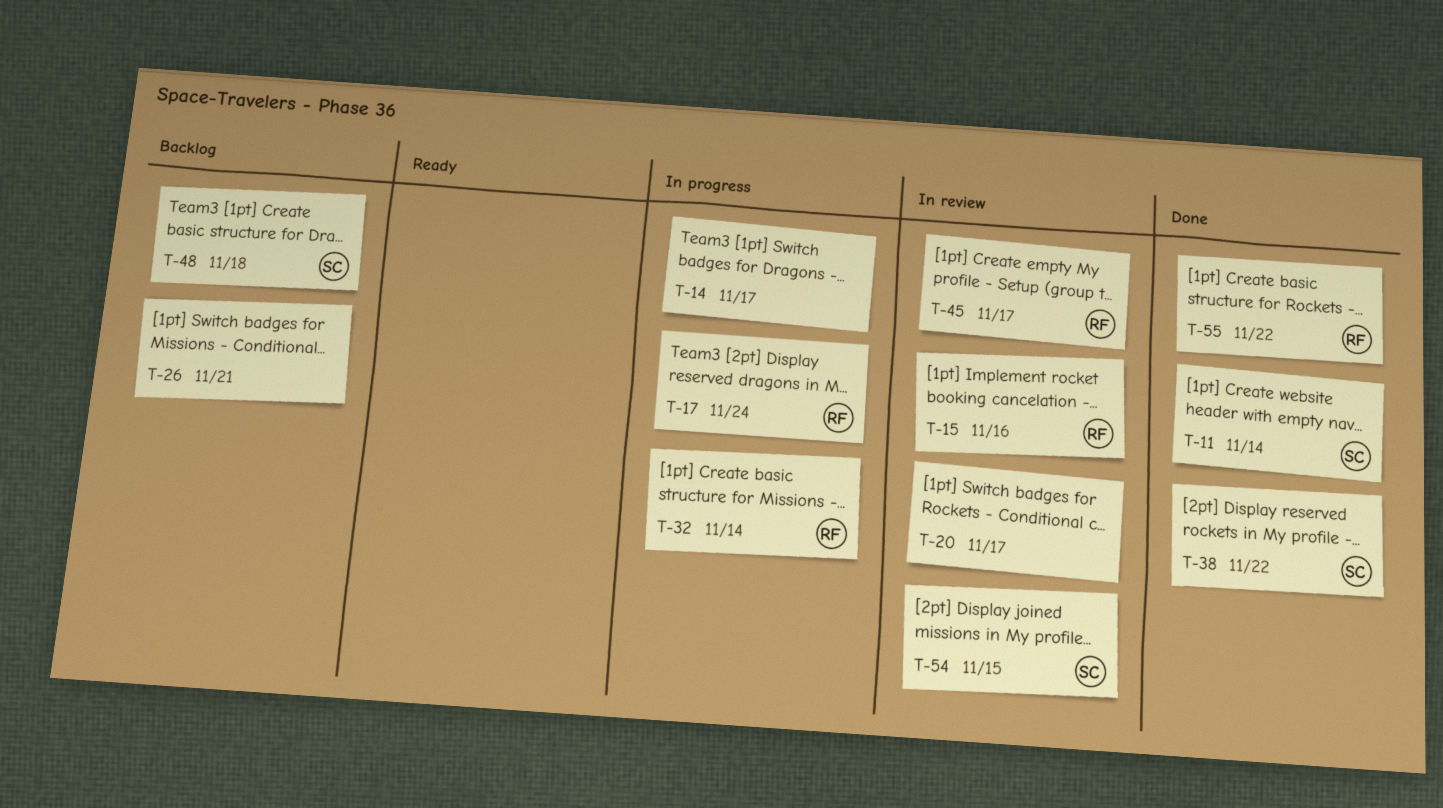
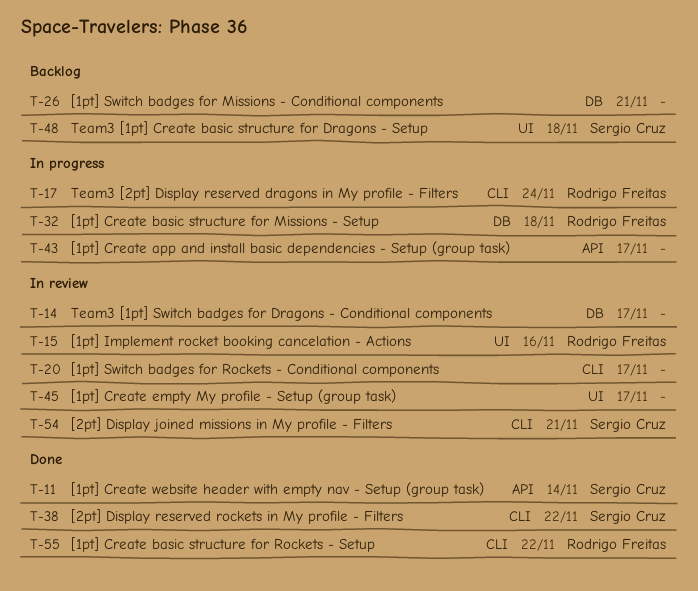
T-14, status: In progress -> In review
T-32, due: Nov 14 -> Nov 18
T-43: none -> present
T-45, owner: Rodrigo Freitas -> none
T-54, due: Nov 15 -> Nov 21

